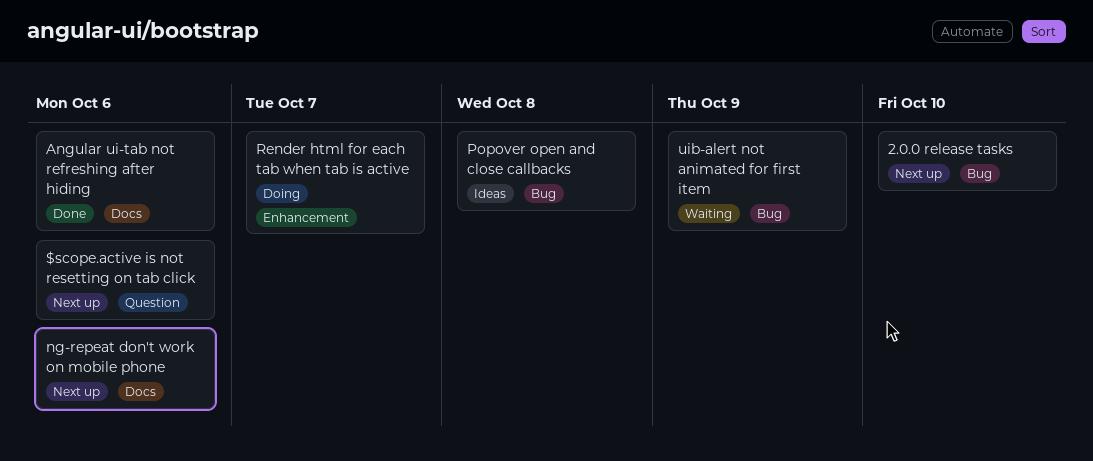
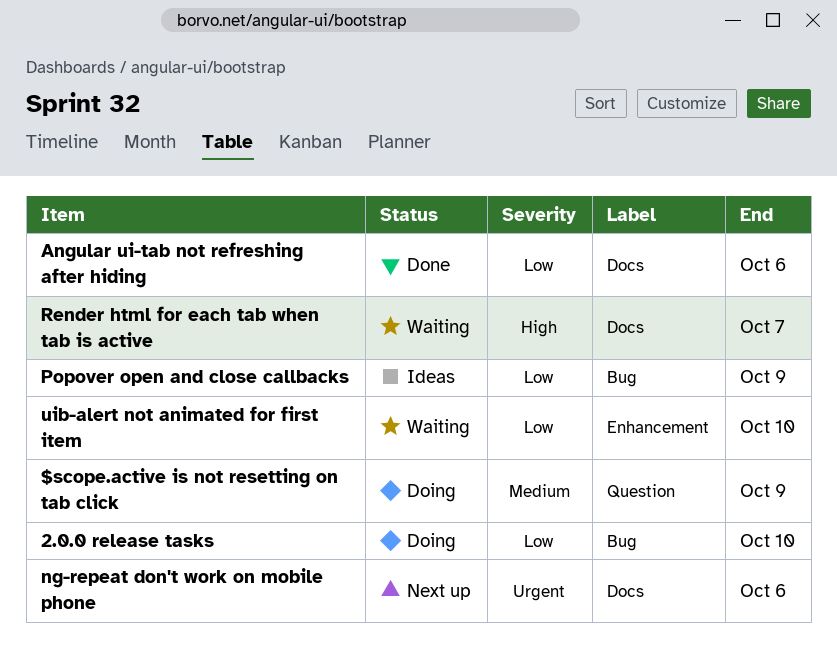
$scope.active is not resetting on tab click, status: Next up -> Doing
$scope.active is not resetting on tab click, due: Oct 6 -> Oct 9
2.0.0 release tasks, status: Next up -> Doing
Popover open and close callbacks, due: Oct 8 -> Oct 9
Render html for each tab when tab is active, status: Doing -> Waiting
Render html for each tab when tab is active, label: Enhancement -> Docs
uib-alert not animated for first item, label: Bug -> Enhancement
uib-alert not animated for first item, due: Oct 9 -> Oct 10

